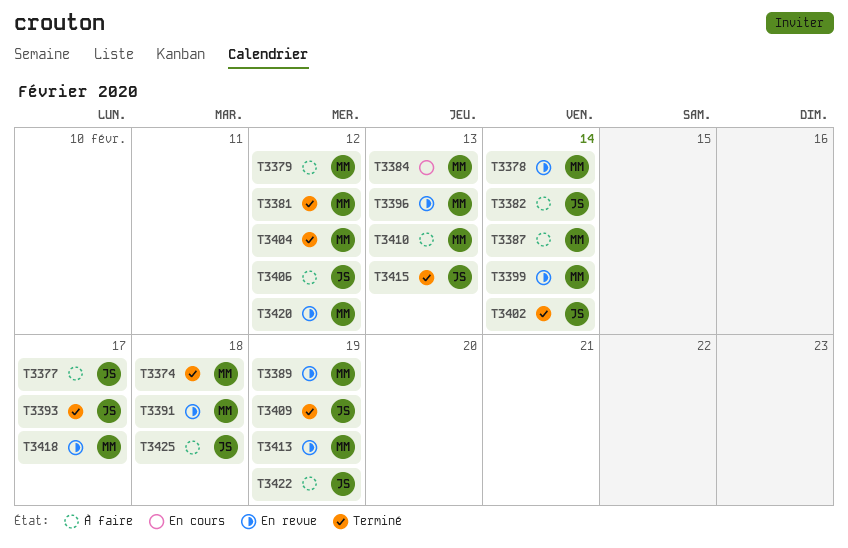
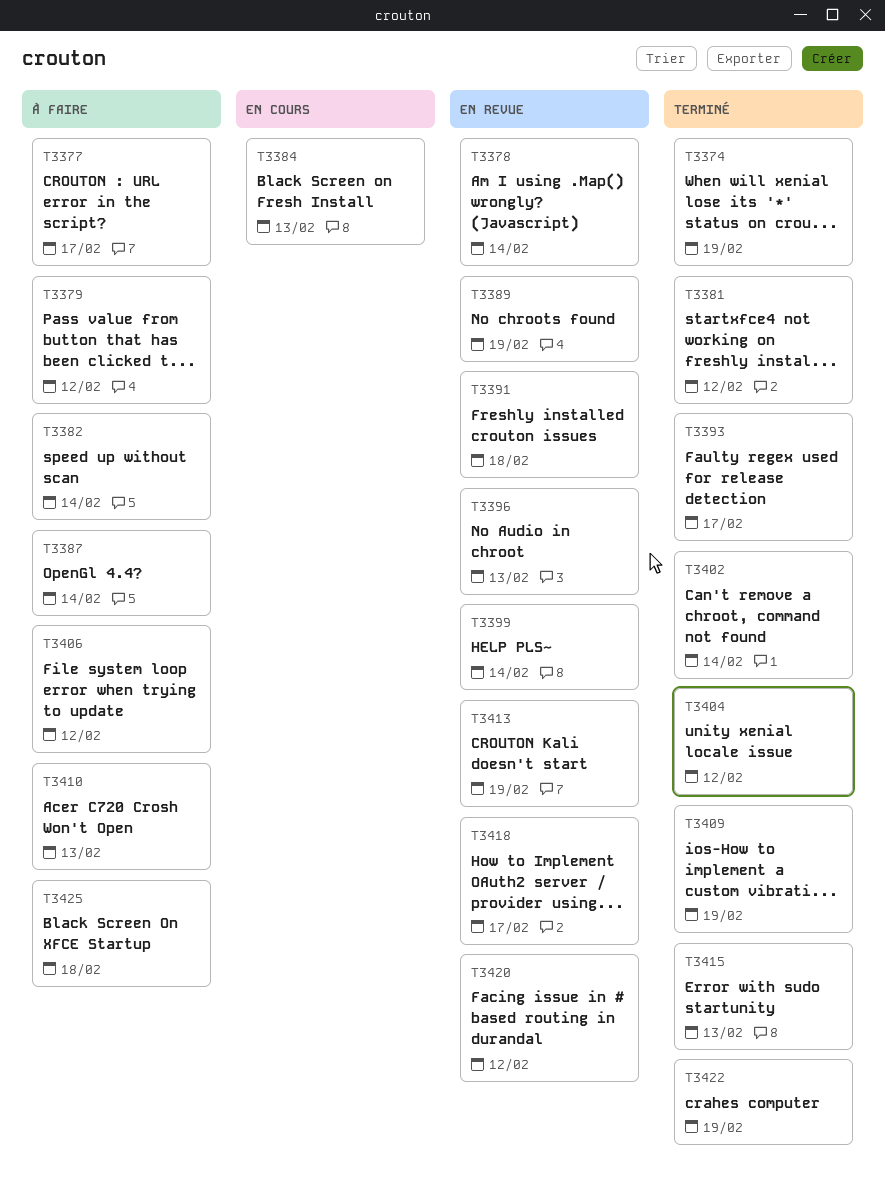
T3374, due: Feb 18 -> Feb 19
T3422, status: À faire -> Terminé

